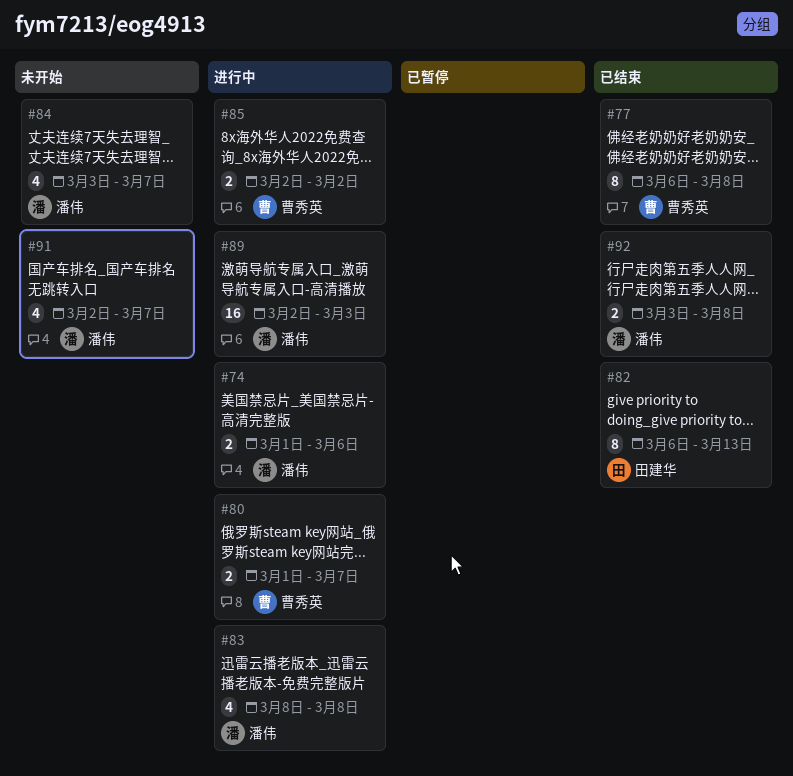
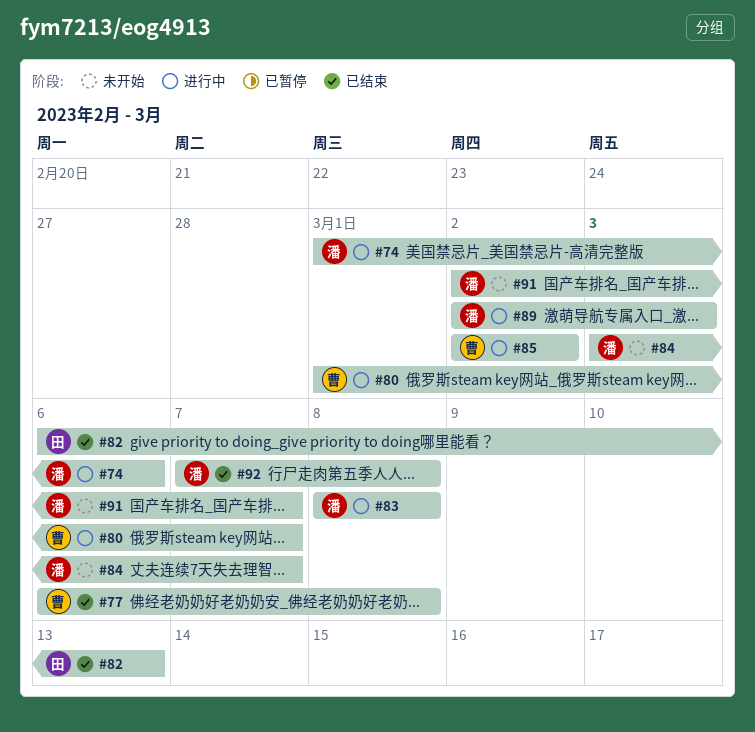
#92, start: Mar 3 -> Mar 7

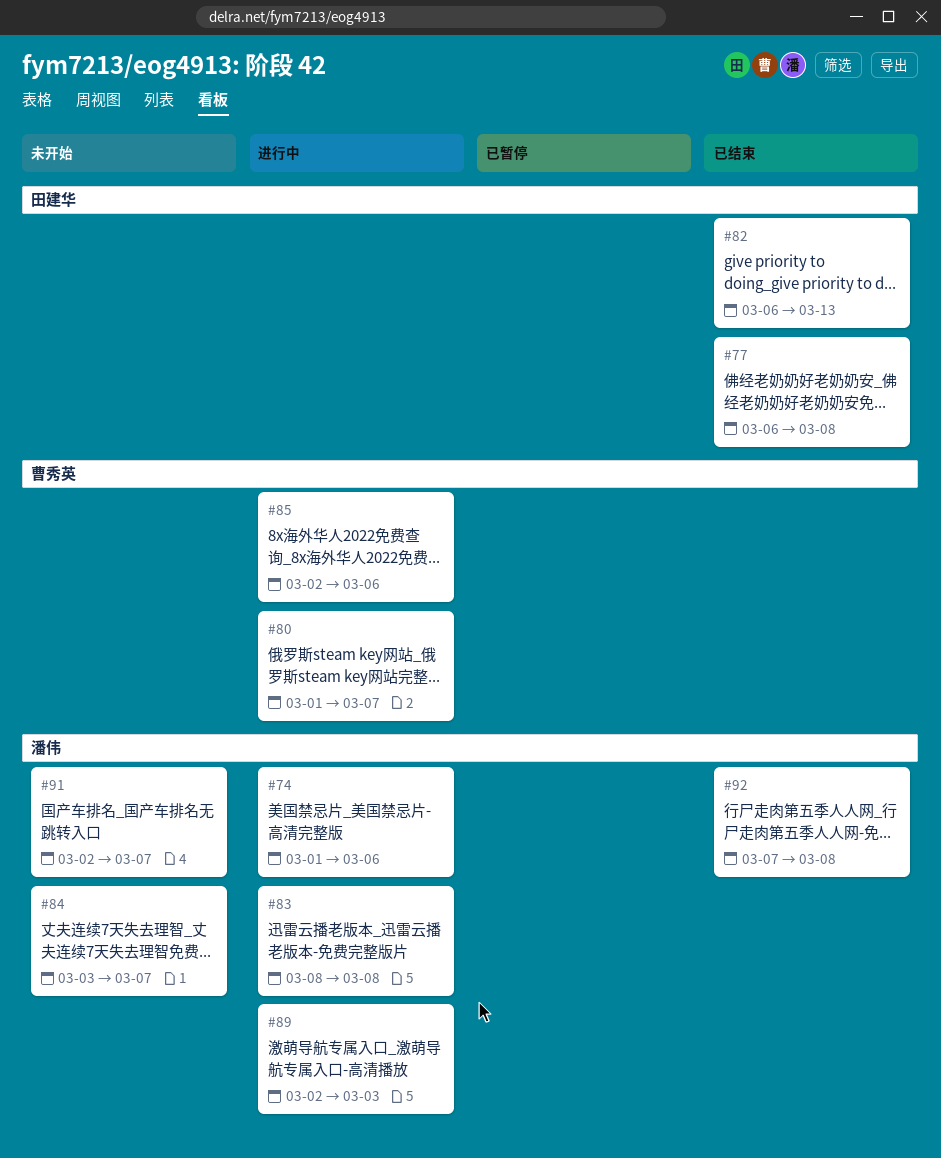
#77, owner: 曹秀英 -> 田建华
#85, due: Mar 2 -> Mar 6

